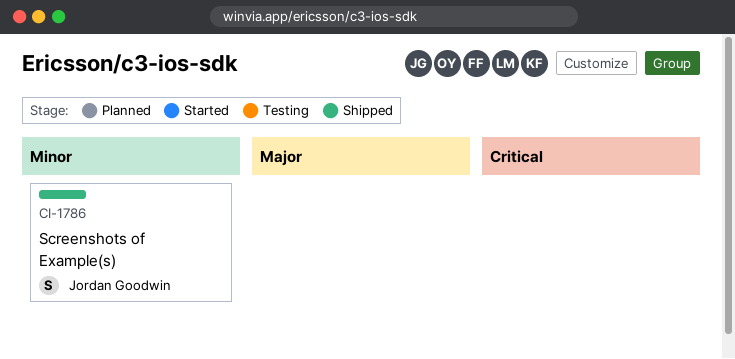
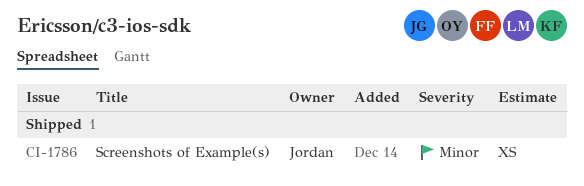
CI-1786, estimate: S -> XS

